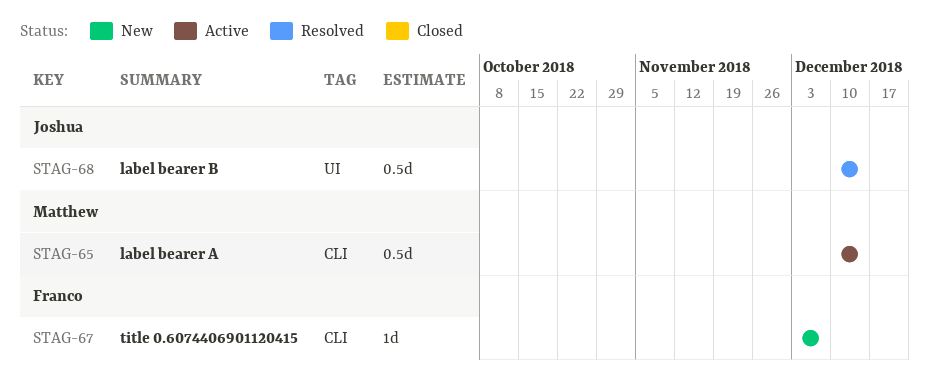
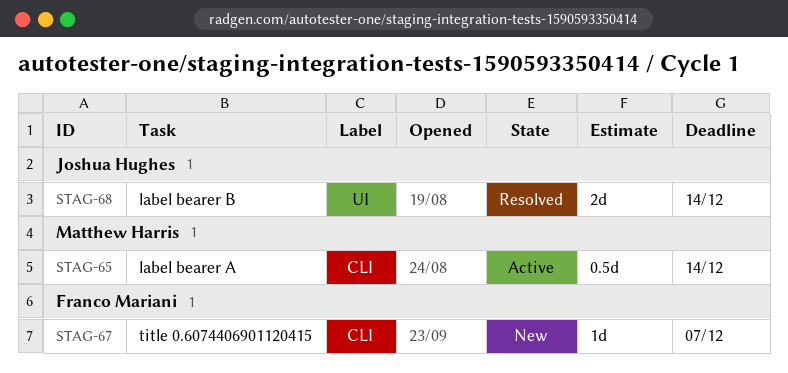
STAG-68, estimate: 0.5d -> 2d

